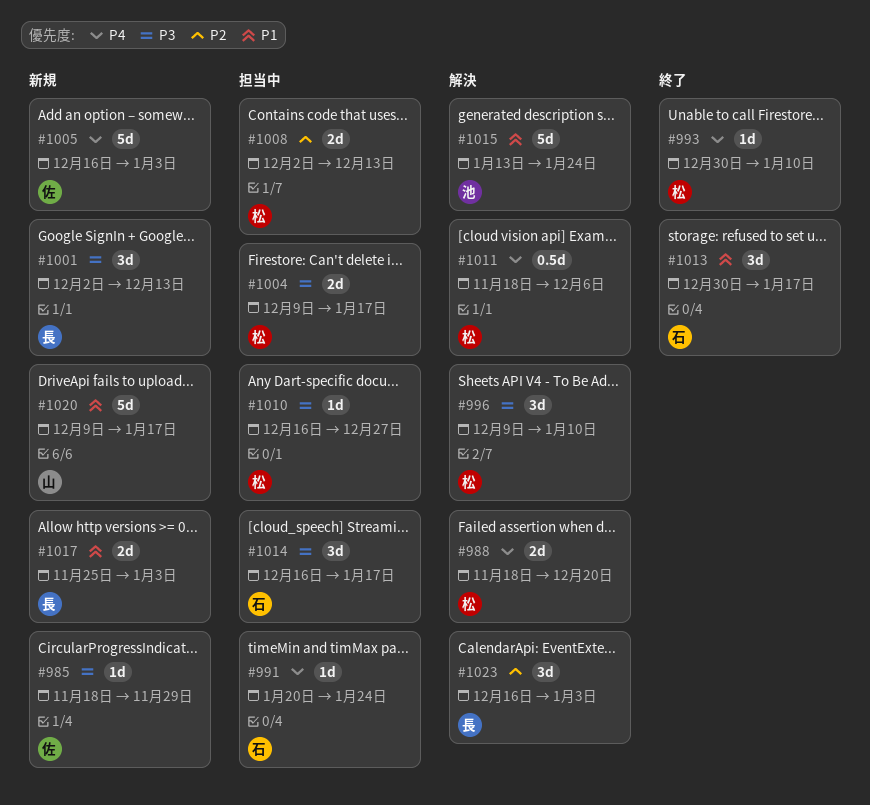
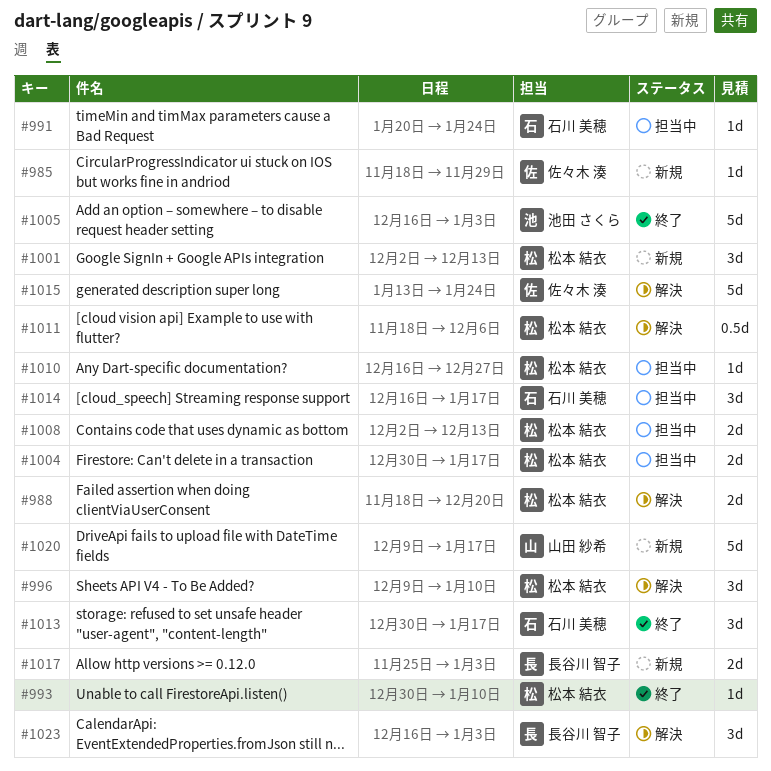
#1001, owner: 長谷川 智子 -> 松本 結衣
#1004, start: Dec 9 -> Dec 30
#1005, status: 新規 -> 終了
#1005, owner: 佐々木 湊 -> 池田 さくら
#1015, owner: 池田 さくら -> 佐々木 湊

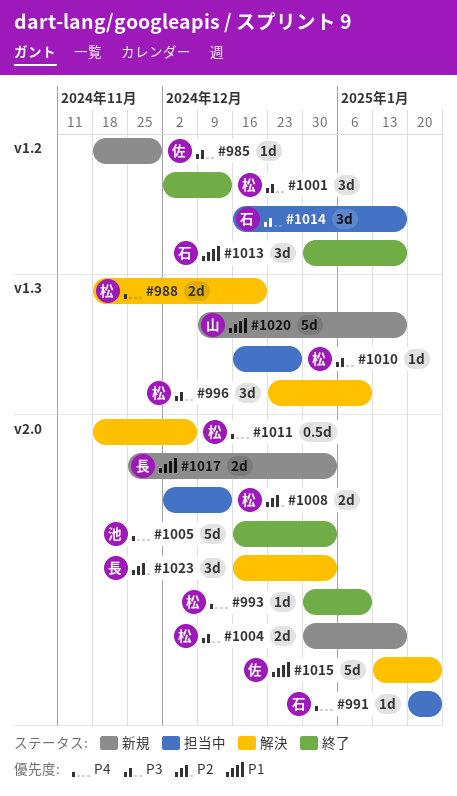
#996, start: Dec 9 -> Dec 23
#1001, status: 新規 -> 終了
#1004, status: 担当中 -> 新規

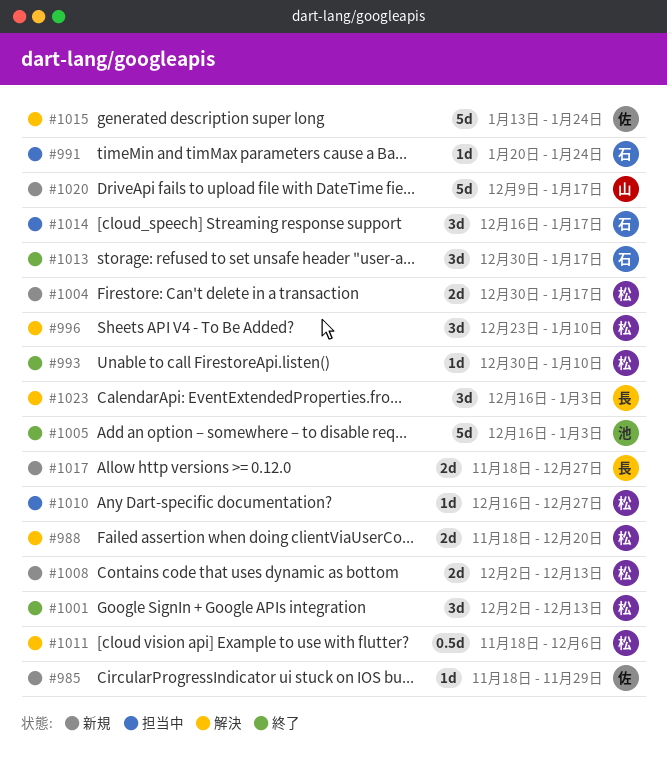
#1008, status: 担当中 -> 新規
#1017, start: Nov 25 -> Nov 18
#1017, due: Jan 3 -> Dec 27

